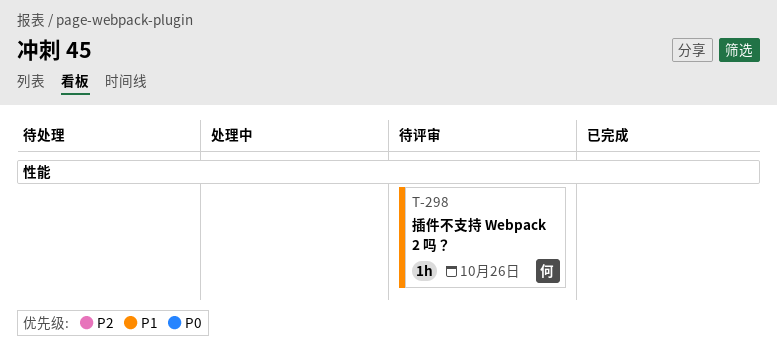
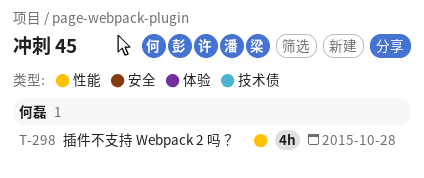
T-298, estimate: 1h -> 4h
T-298, due: Oct 26 -> Oct 28

